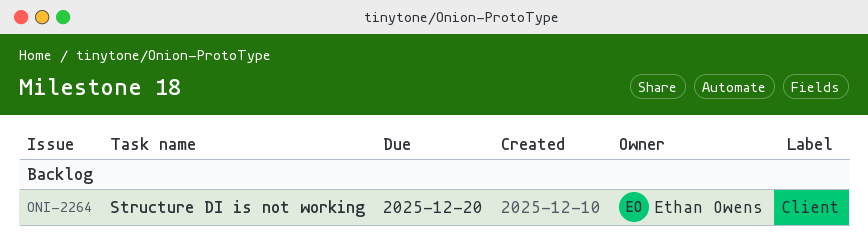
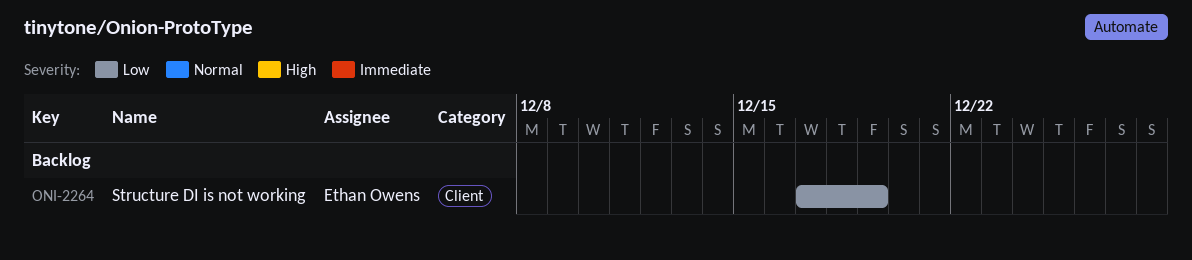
ONI-2264, due: Dec 20 -> Dec 19

